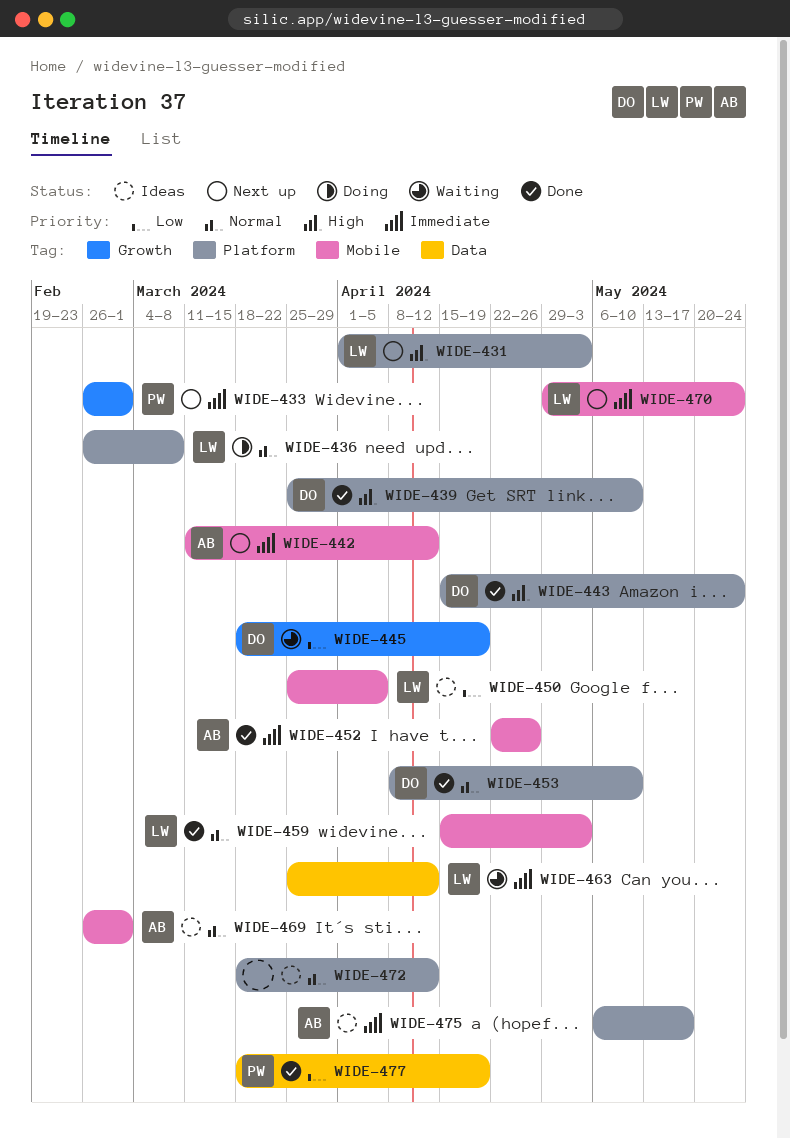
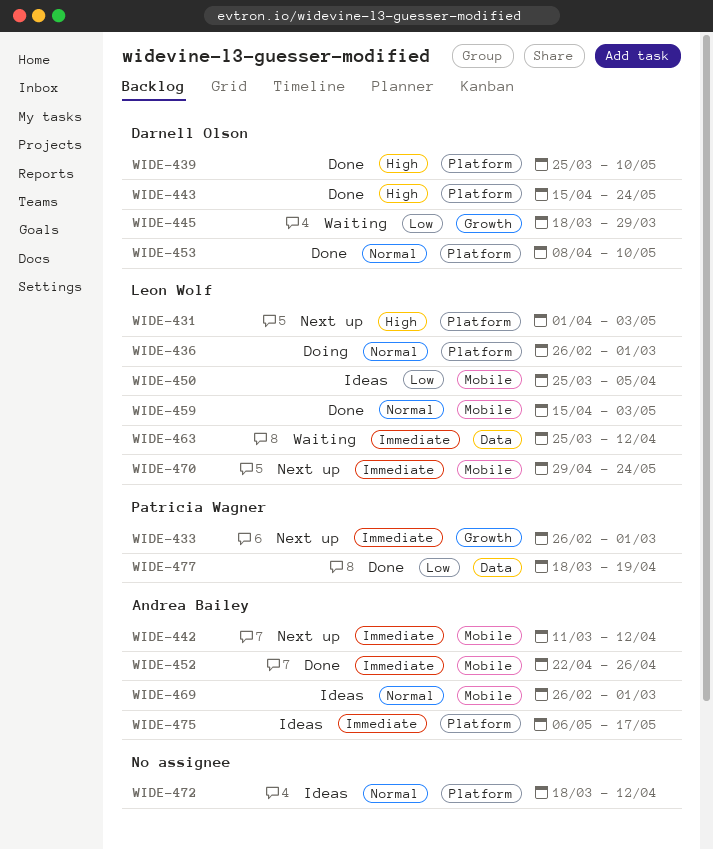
WIDE-436, due: Mar 8 -> Mar 1
WIDE-445, due: Apr 19 -> Mar 29

